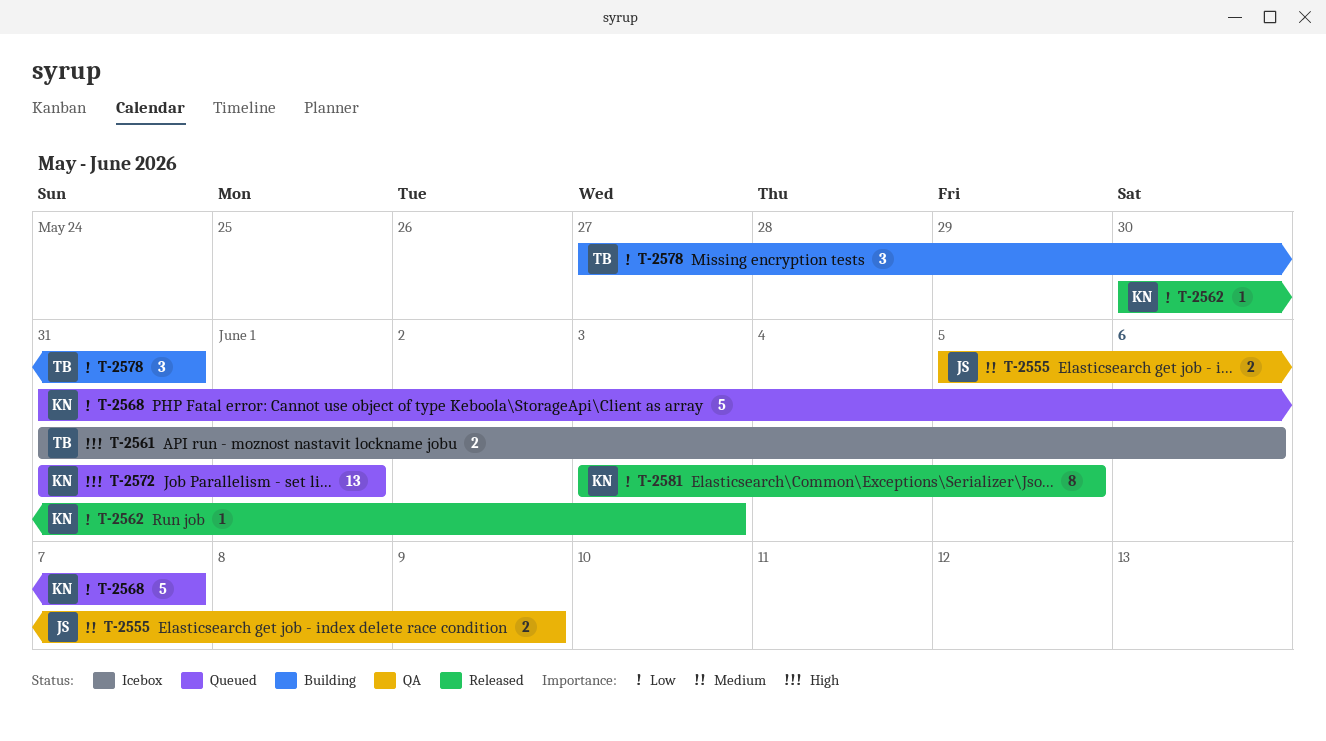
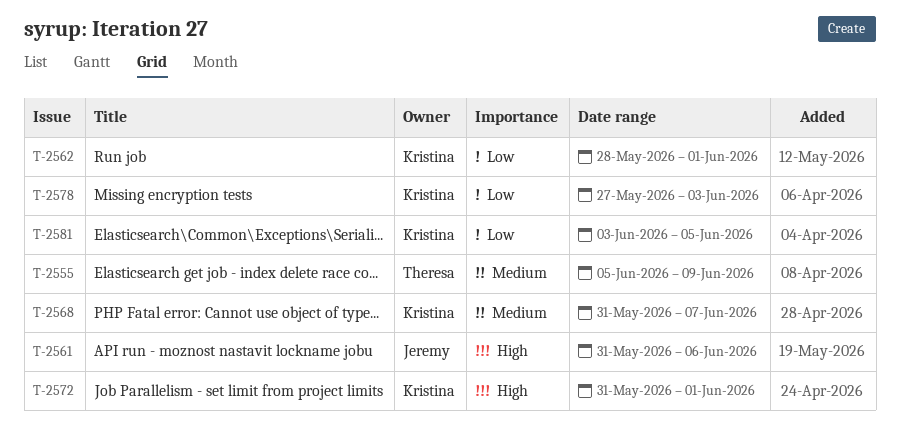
T-2555, owner: Jeremy -> Theresa
T-2561, owner: Theresa -> Jeremy
T-2562, start: May 30 -> May 28
T-2562, due: Jun 3 -> Jun 1
T-2568, priority: Low -> Medium
T-2578, owner: Theresa -> Kristina
T-2578, due: May 31 -> Jun 3

